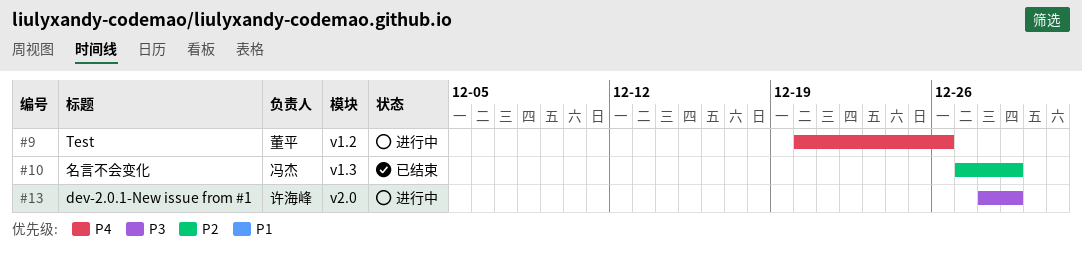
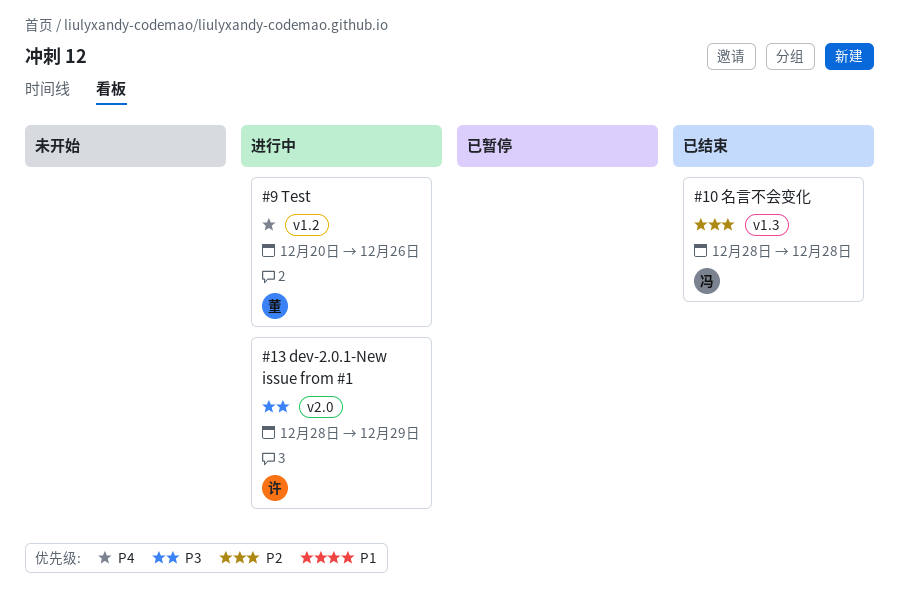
#10, start: Dec 27 -> Dec 28
#10, due: Dec 29 -> Dec 28

